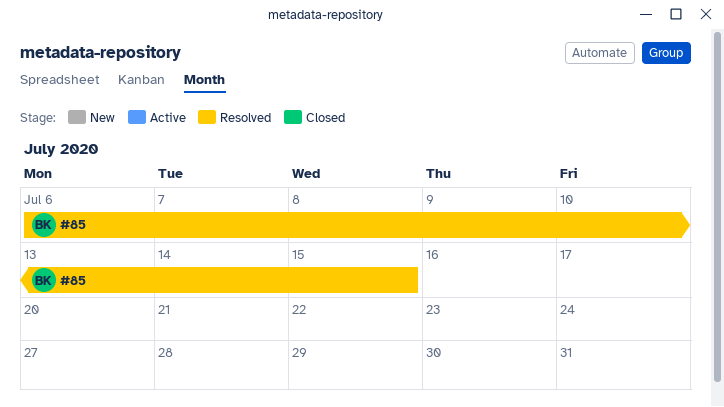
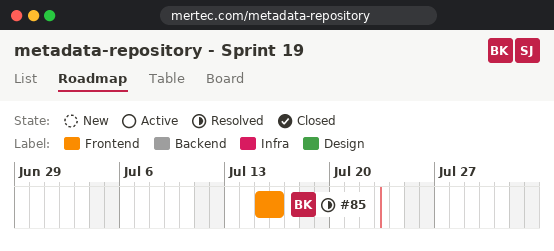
#85, start: Jul 6 -> Jul 15
#85, due: Jul 15 -> Jul 16

